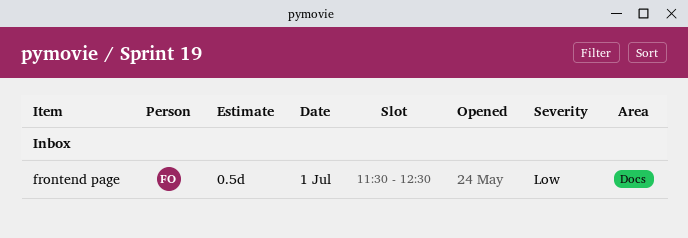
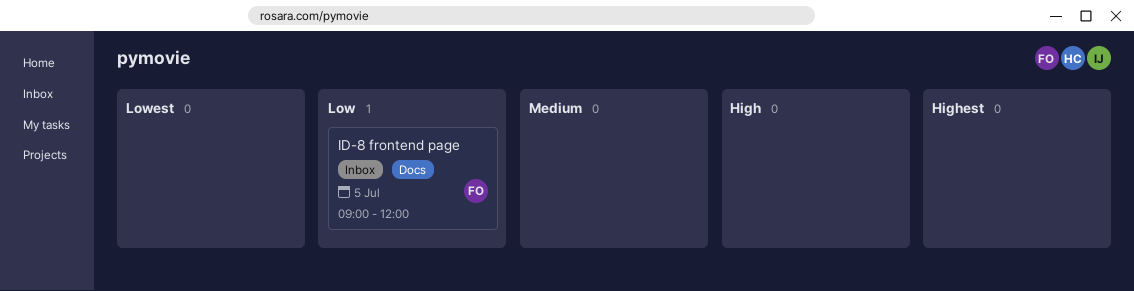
frontend page, day: Jul 1 -> Jul 5
frontend page, begins: 11:30 -> 09:00
frontend page, ends: 12:30 -> 12:00

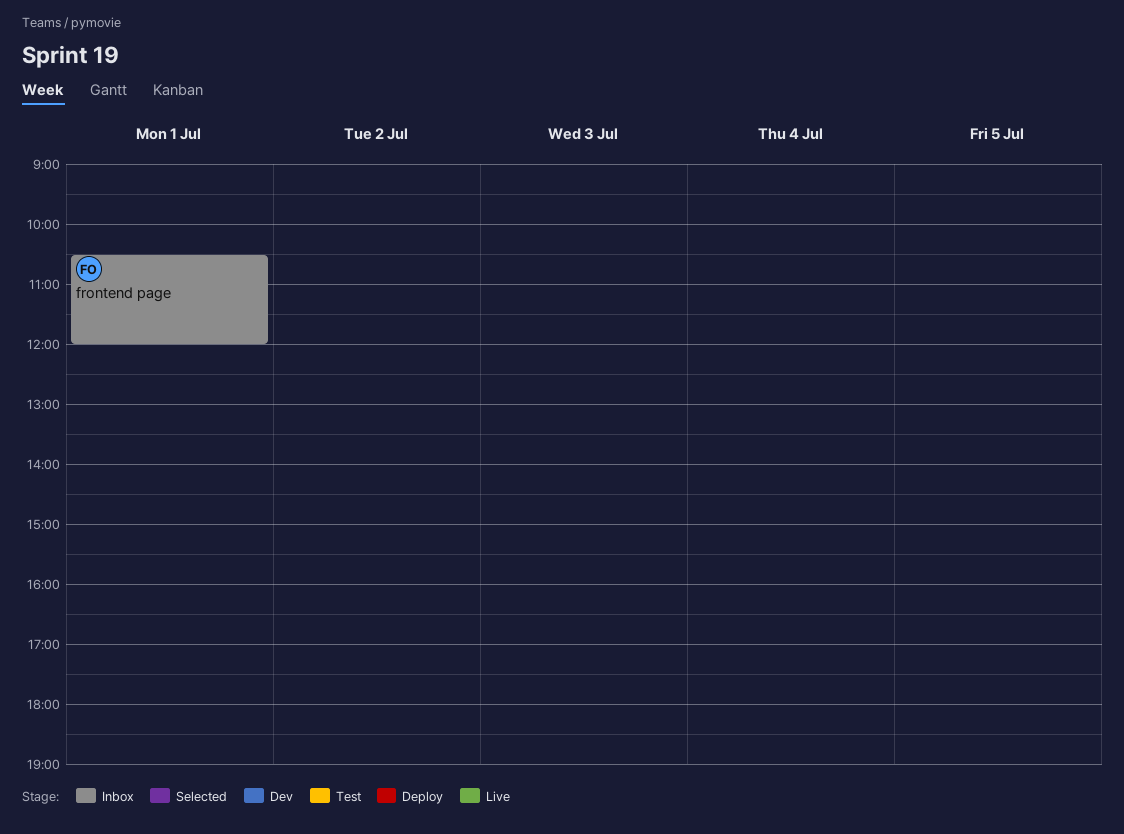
frontend page, day: Jul 5 -> Jul 1
frontend page, begins: 09:00 -> 10:30

